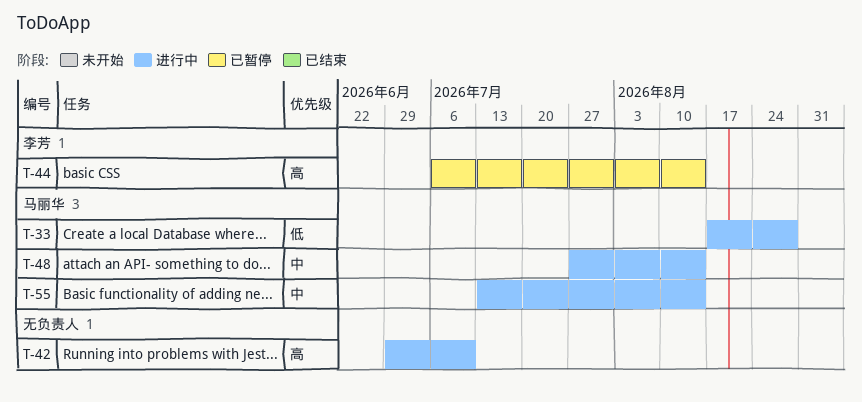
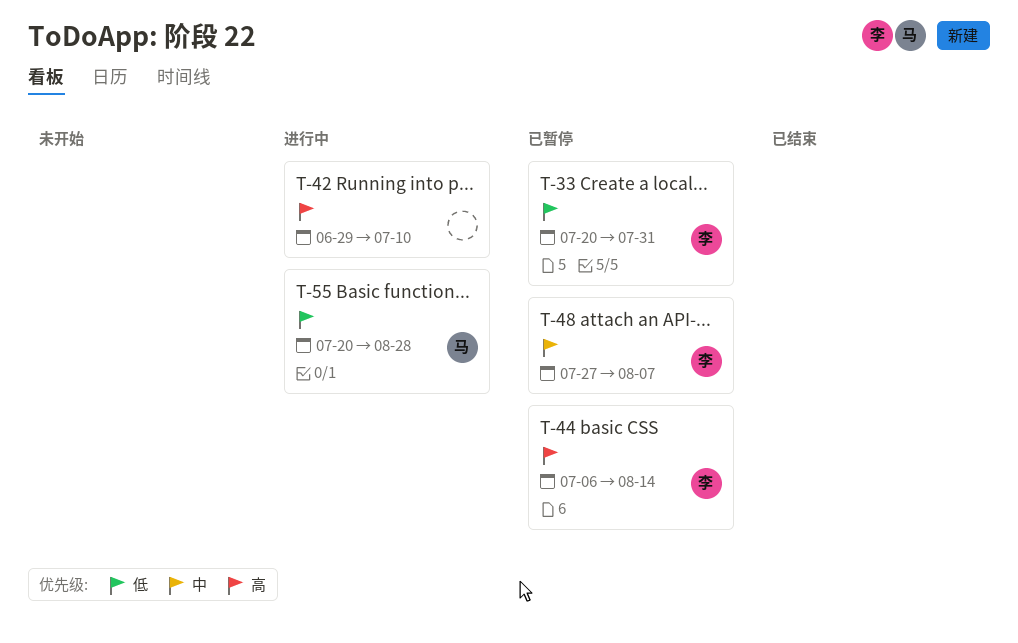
T-33, status: 进行中 -> 已暂停
T-33, owner: 马丽华 -> 李芳
T-33, start: Aug 17 -> Jul 20
T-33, due: Aug 28 -> Jul 31
T-48, status: 进行中 -> 已暂停
T-48, owner: 马丽华 -> 李芳
T-48, due: Aug 14 -> Aug 7
T-55, priority: 中 -> 低
T-55, start: Jul 13 -> Jul 20
T-55, due: Aug 14 -> Aug 28

